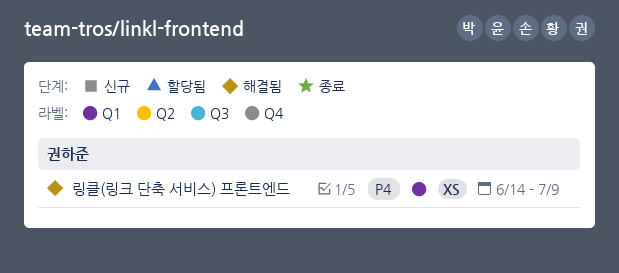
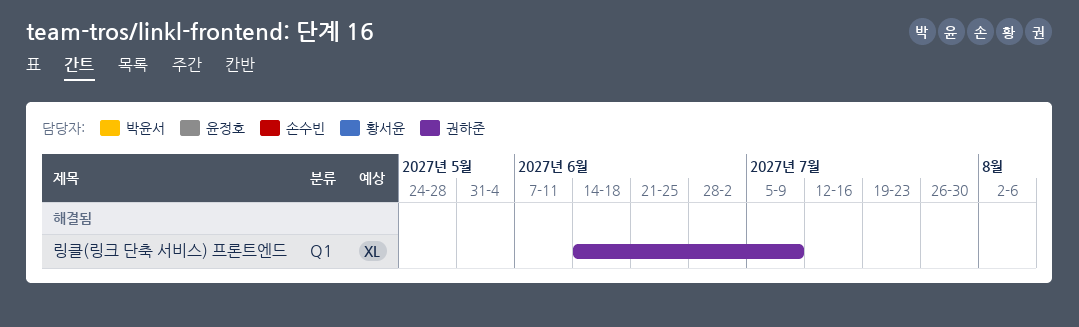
링클(링크 단축 서비스) 프론트엔드, estimate: XS -> XL

